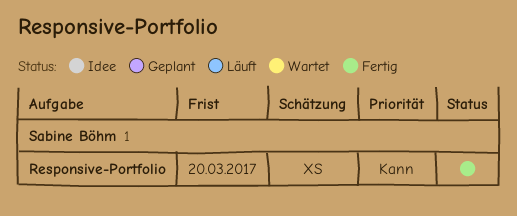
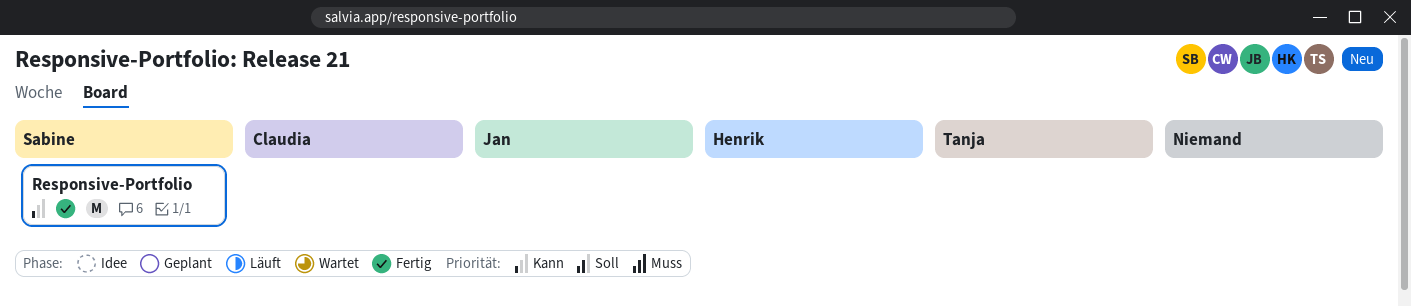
Responsive-Portfolio, estimate: XS -> M

